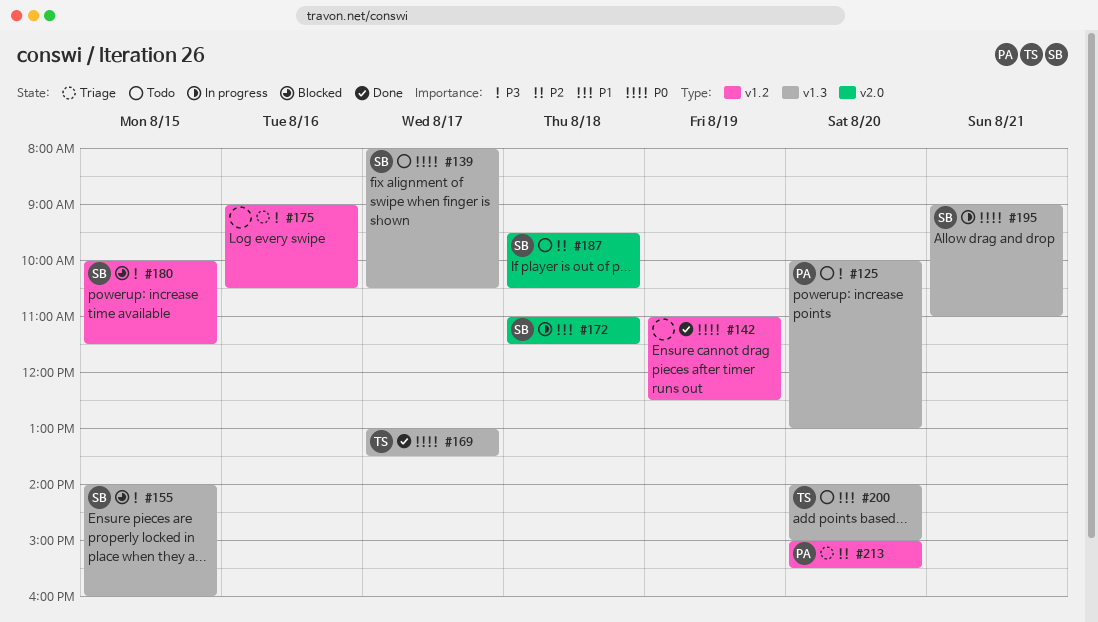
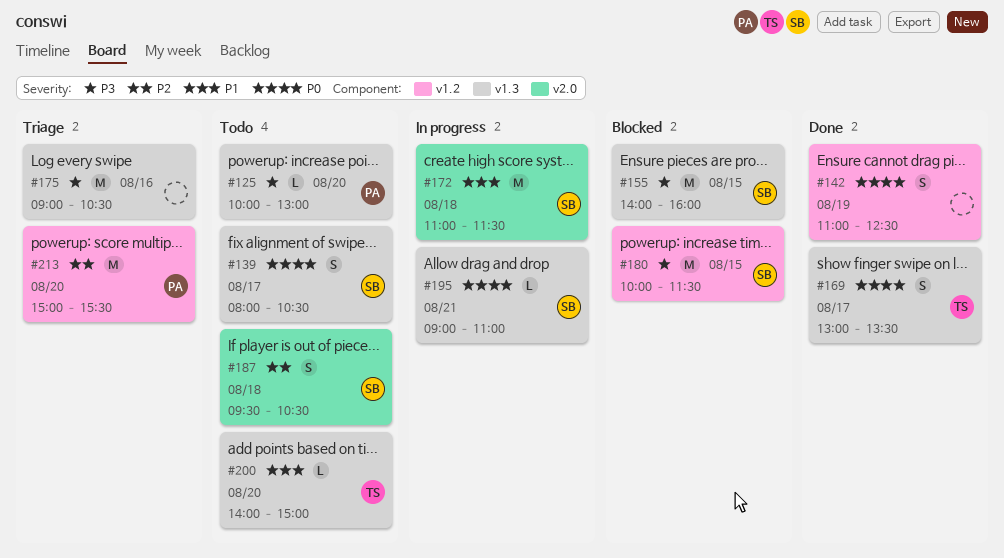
#175, label: v1.2 -> v1.3

